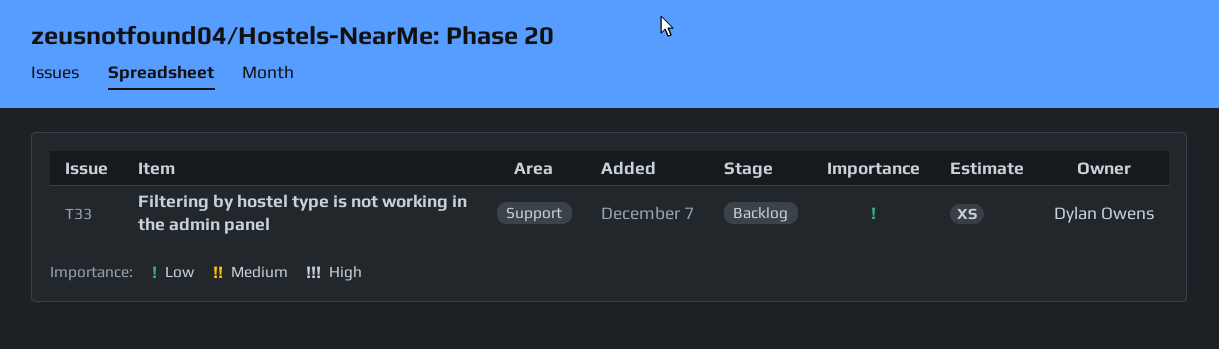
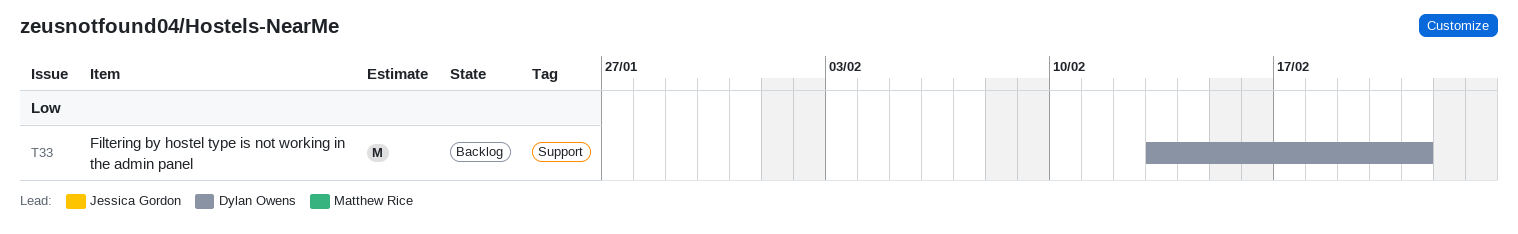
T33, estimate: XS -> M

